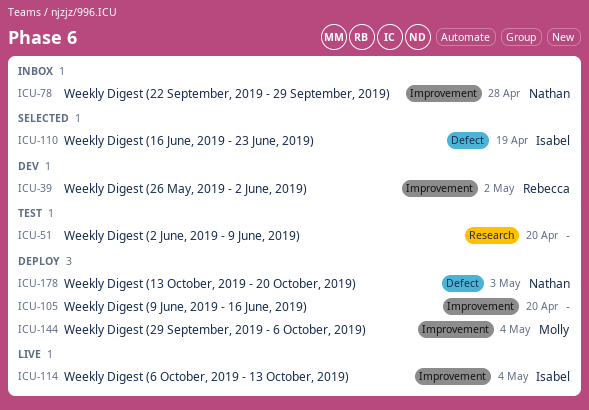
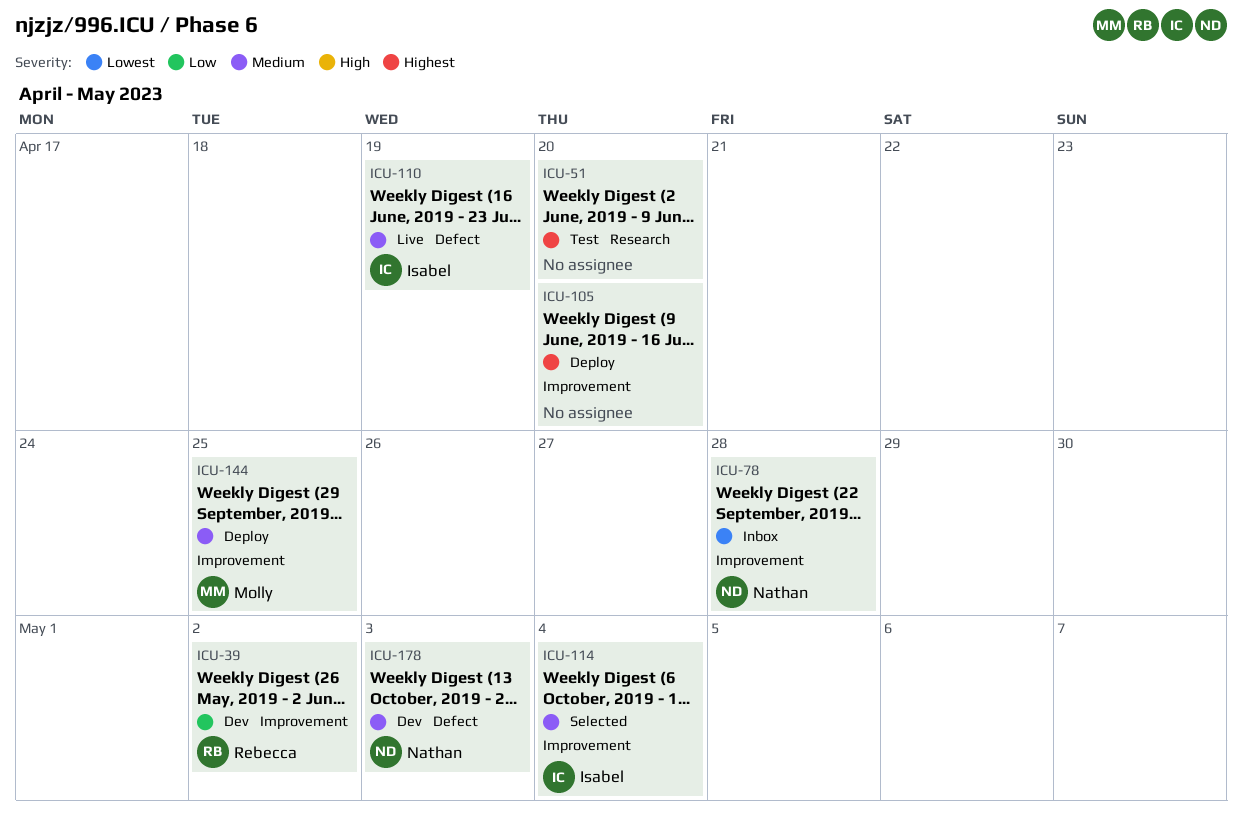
ICU-110, status: Selected -> Live
ICU-114, status: Live -> Selected
ICU-144, due: May 4 -> Apr 25
ICU-178, status: Deploy -> Dev

